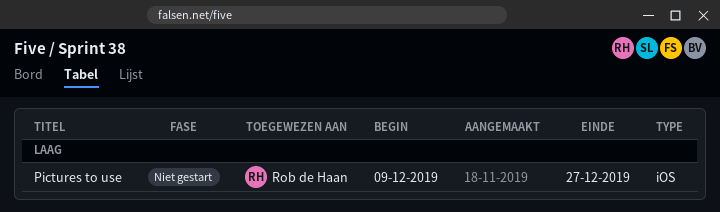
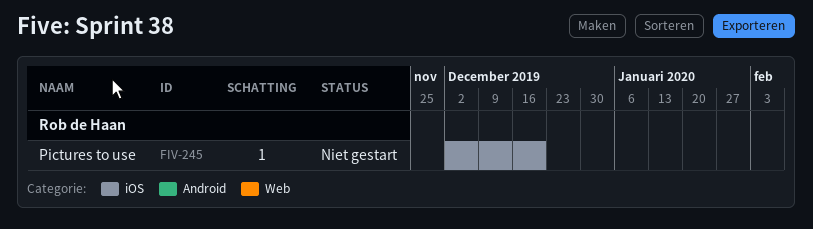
Pictures to use, start: Dec 9 -> Dec 2
Pictures to use, due: Dec 27 -> Dec 20

